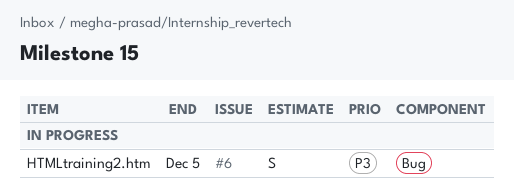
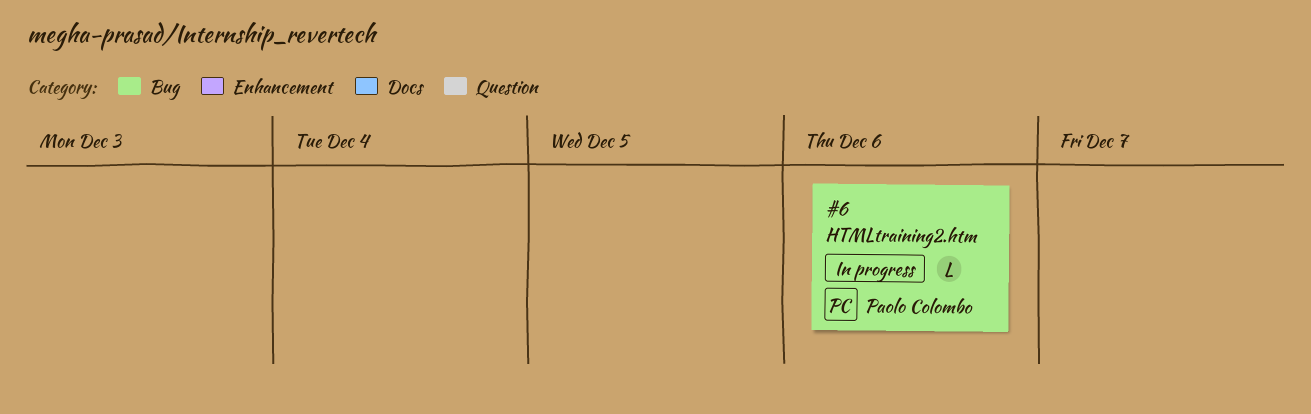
#6, estimate: S -> L
#6, due: Dec 5 -> Dec 6

